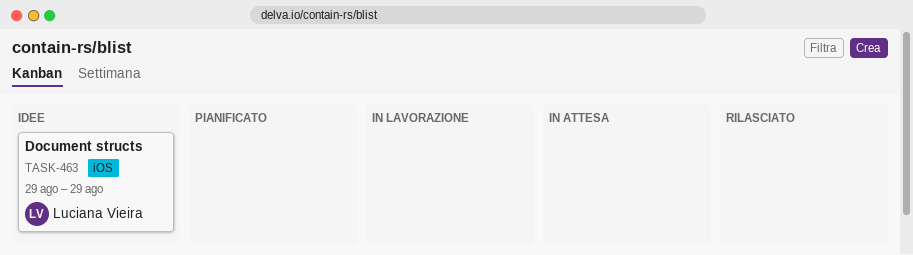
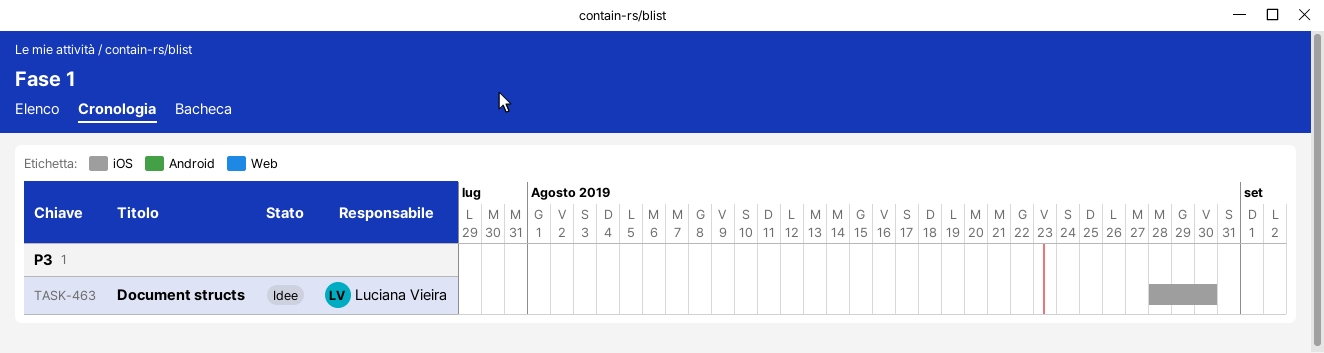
TASK-463, start: Aug 29 -> Aug 28
TASK-463, due: Aug 29 -> Aug 30

